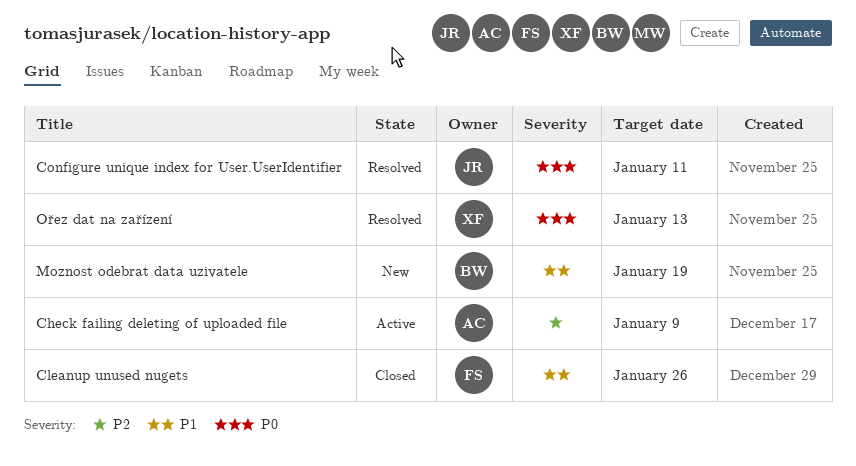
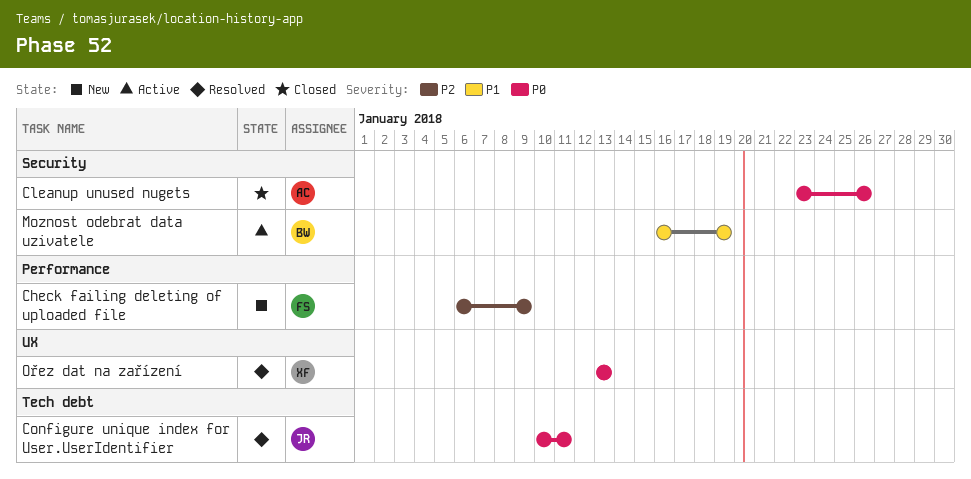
Check failing deleting of uploaded file, status: Active -> New
Check failing deleting of uploaded file, owner: AC -> FS
Cleanup unused nugets, owner: FS -> AC
Cleanup unused nugets, priority: P1 -> P0
Moznost odebrat data uzivatele, status: New -> Active

